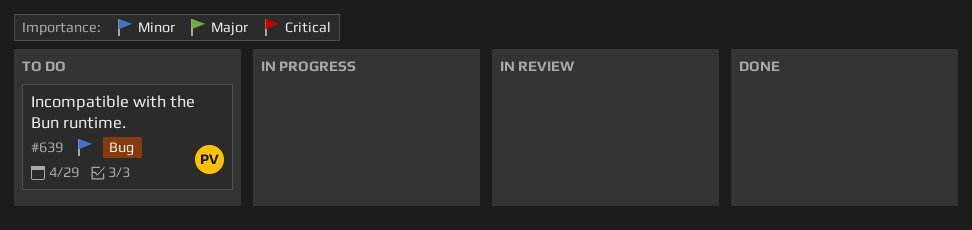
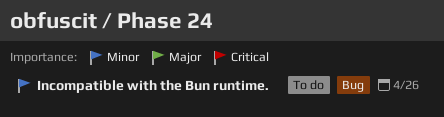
Incompatible with the Bun runtime., due: Apr 29 -> Apr 26

